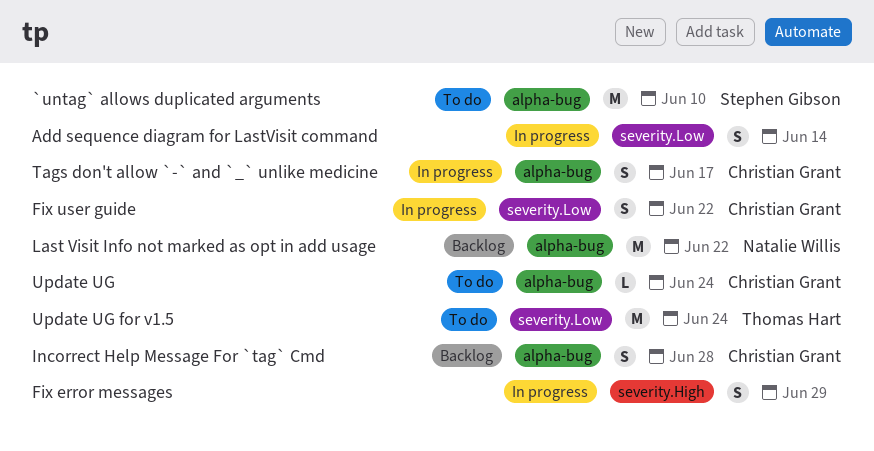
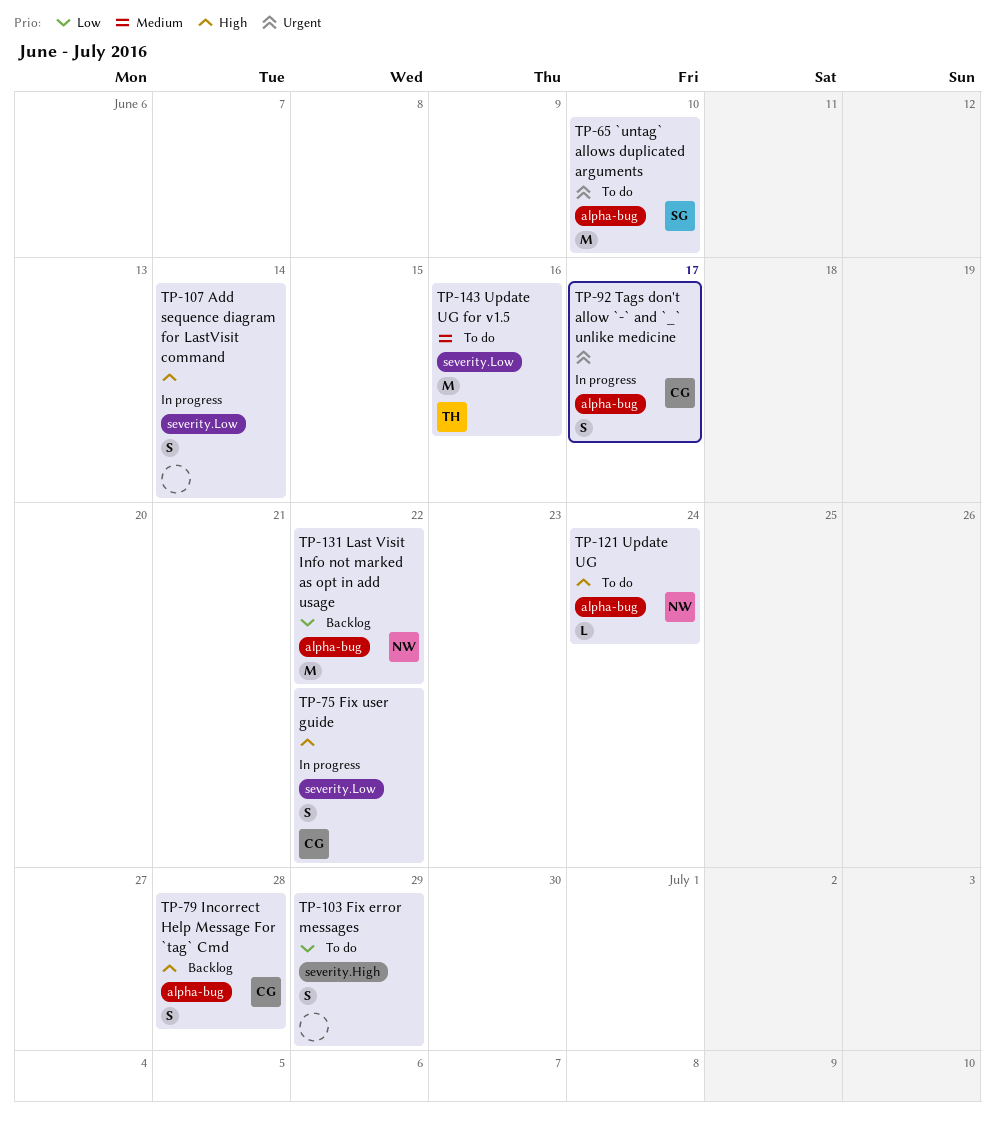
Fix error messages, status: In progress -> To do
Update UG, owner: Christian Grant -> Natalie Willis
Update UG for v1.5, due: Jun 24 -> Jun 16

